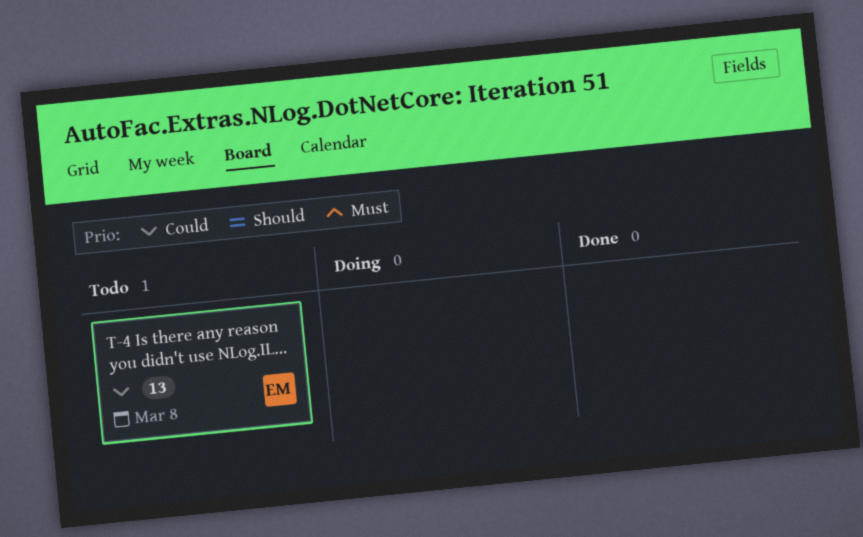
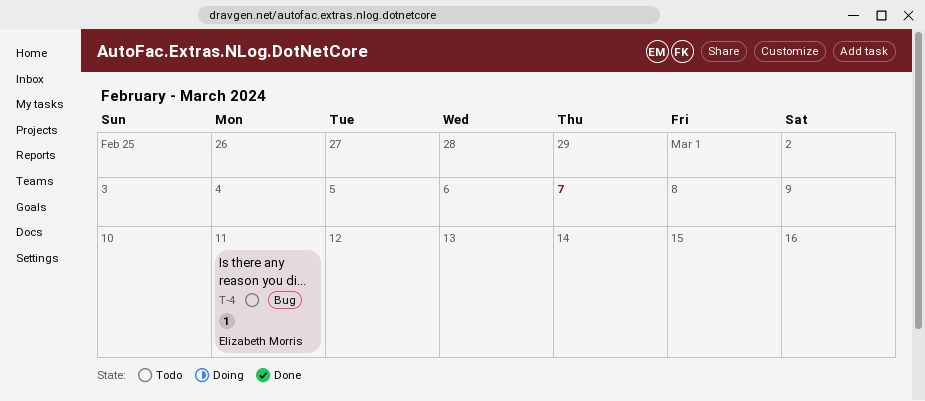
T-4, estimate: 13 -> 1
T-4, due: Mar 8 -> Mar 11

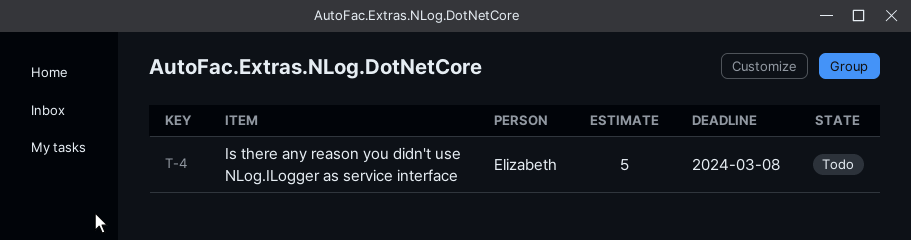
T-4, estimate: 1 -> 5
T-4, due: Mar 11 -> Mar 8

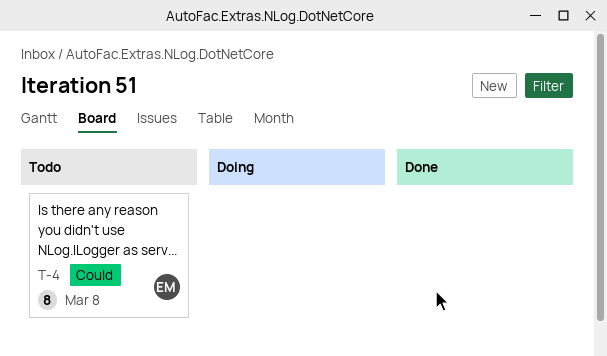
T-4, estimate: 5 -> 8

